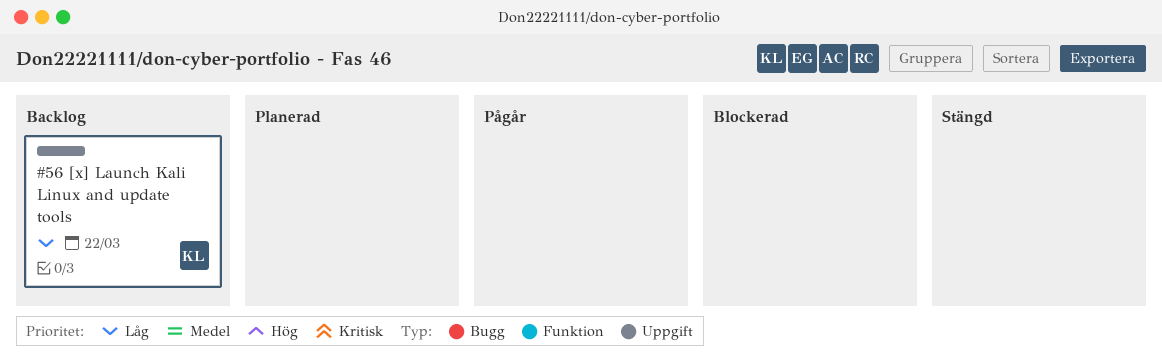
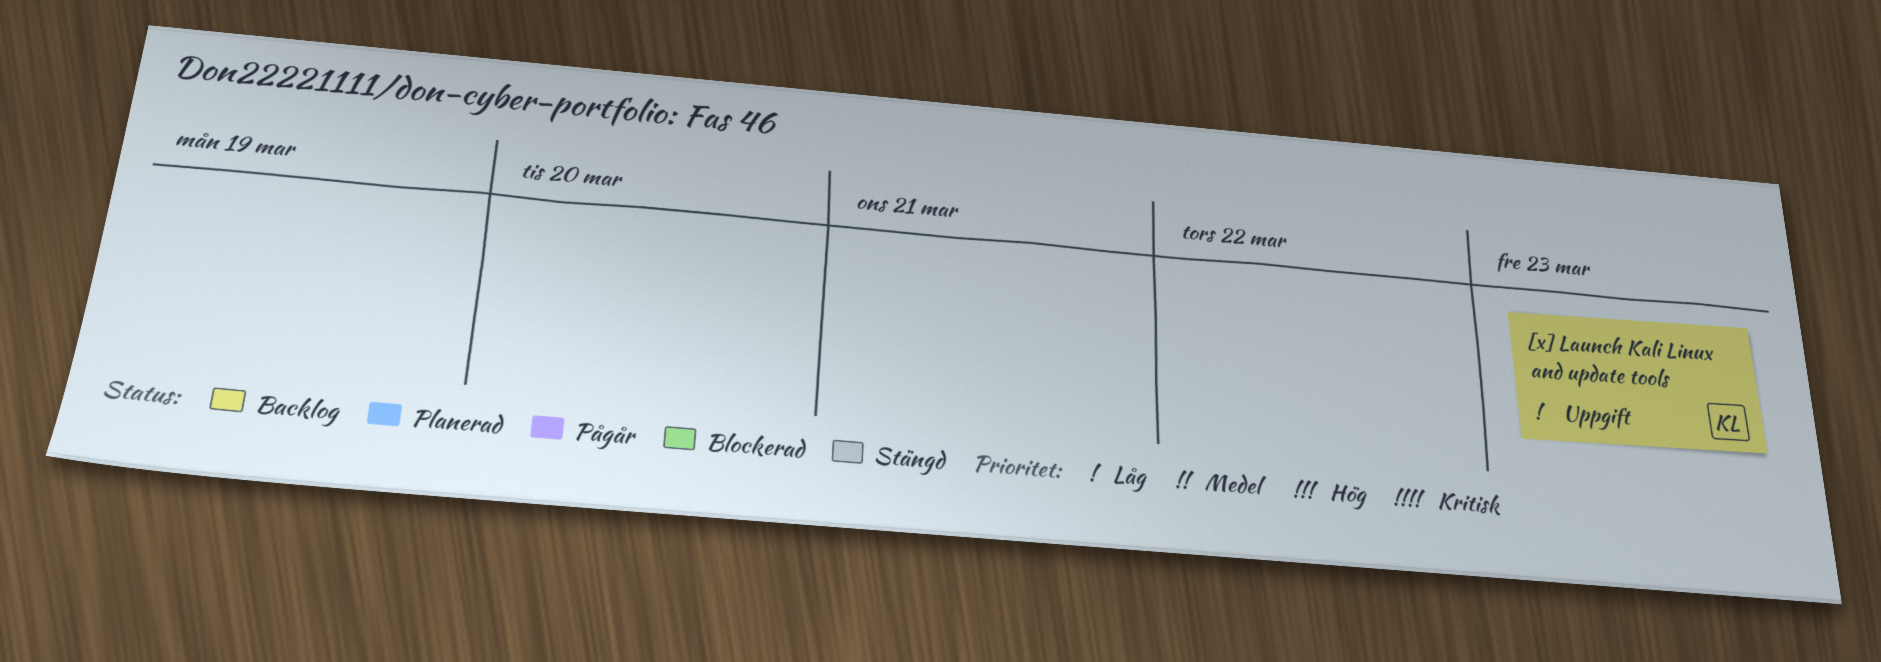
[x] Launch Kali Linux and update tools, due: Mar 22 -> Mar 23

